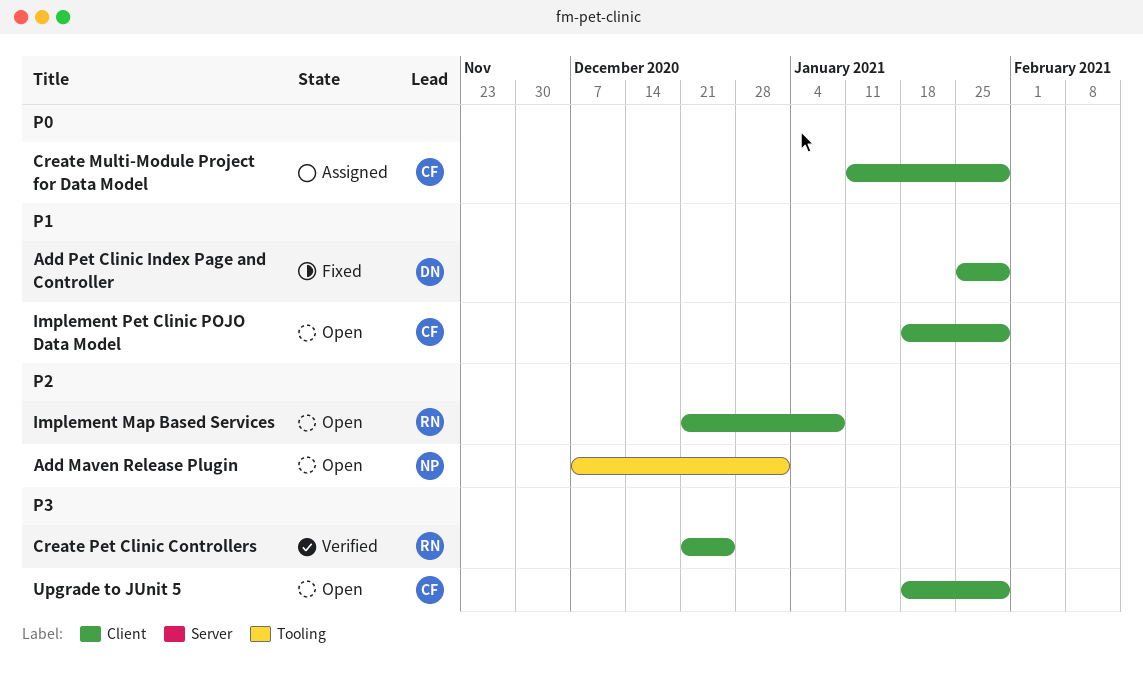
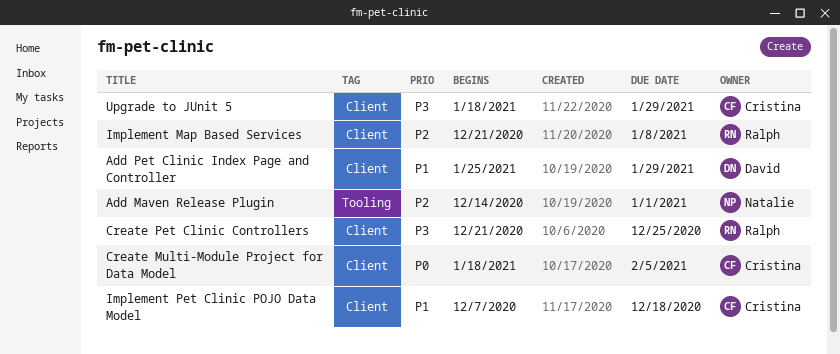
Add Maven Release Plugin, start: Dec 7 -> Dec 14
Create Multi-Module Project for Data Model, start: Jan 11 -> Jan 18
Create Multi-Module Project for Data Model, due: Jan 29 -> Feb 5
Implement Pet Clinic POJO Data Model, start: Jan 18 -> Dec 7
Implement Pet Clinic POJO Data Model, due: Jan 29 -> Dec 18

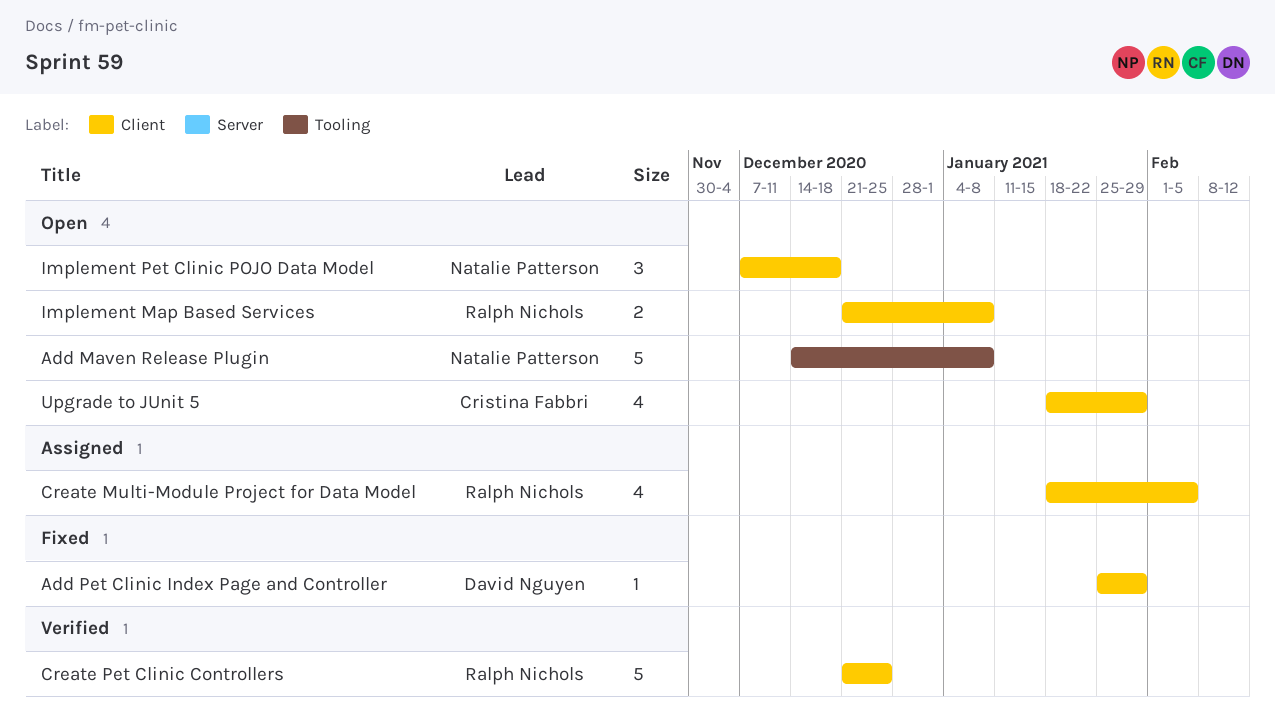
Add Maven Release Plugin, due: Jan 1 -> Jan 8
Create Multi-Module Project for Data Model, owner: Cristina Fabbri -> Ralph Nichols
Implement Pet Clinic POJO Data Model, owner: Cristina Fabbri -> Natalie Patterson

